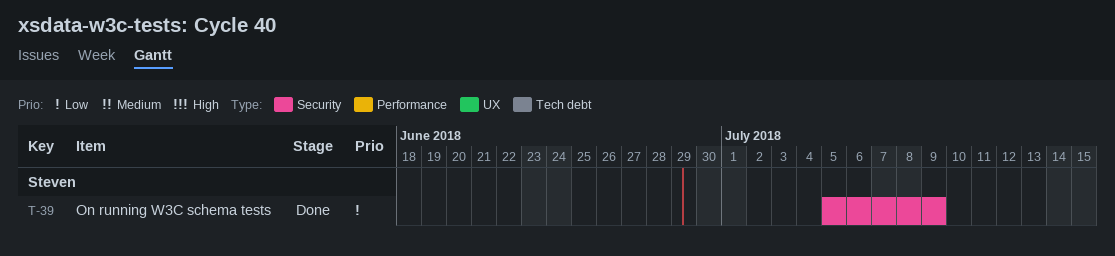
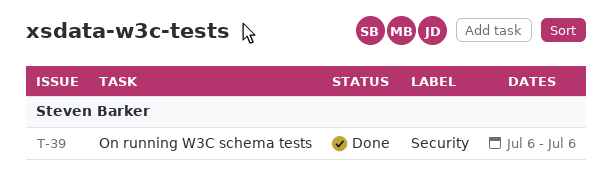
T-39, start: Jul 5 -> Jul 6
T-39, due: Jul 9 -> Jul 6

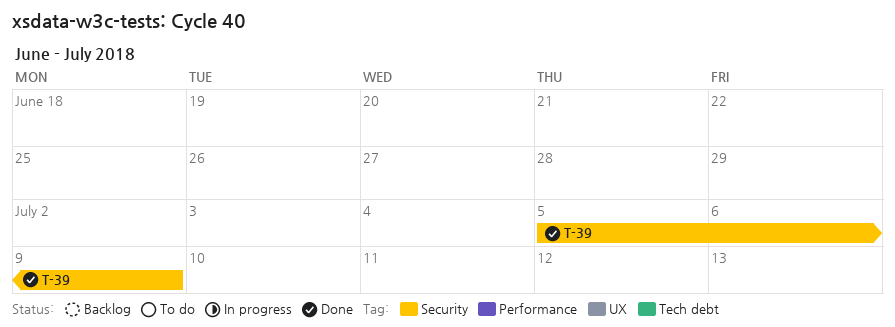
T-39, start: Jul 6 -> Jul 5
T-39, due: Jul 6 -> Jul 9

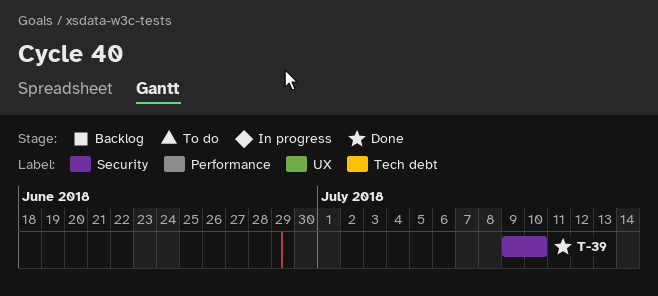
T-39, start: Jul 5 -> Jul 9
T-39, due: Jul 9 -> Jul 10

